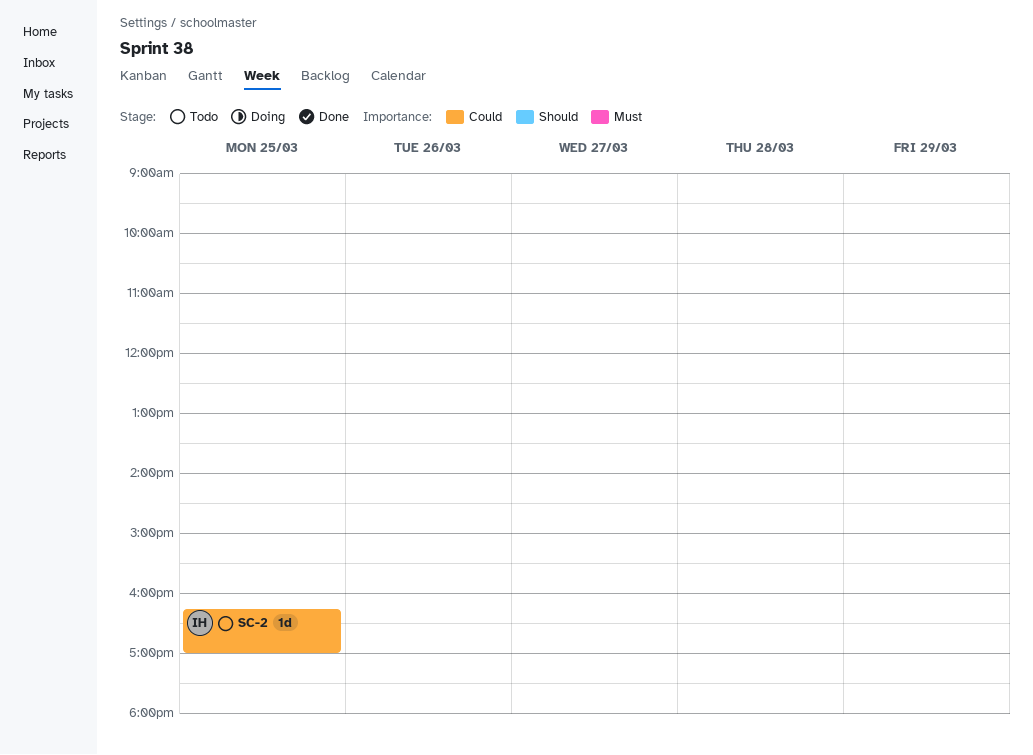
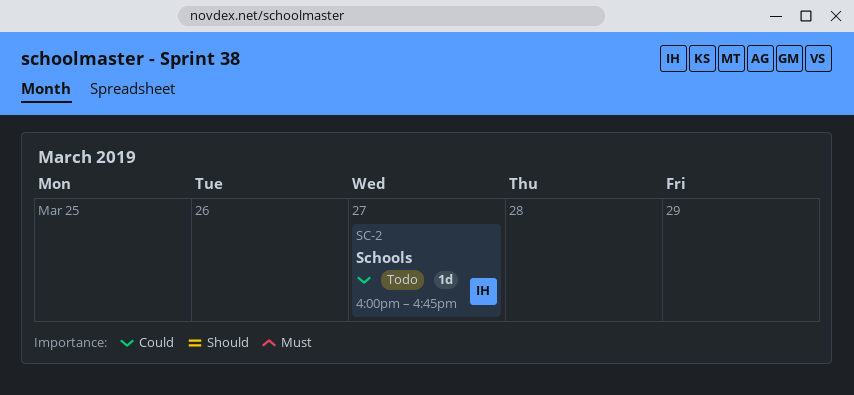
SC-2, day: Mar 25 -> Mar 27
SC-2, begins: 16:15 -> 16:00
SC-2, ends: 17:00 -> 16:45

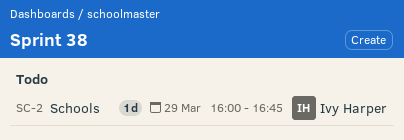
SC-2, day: Mar 27 -> Mar 29

